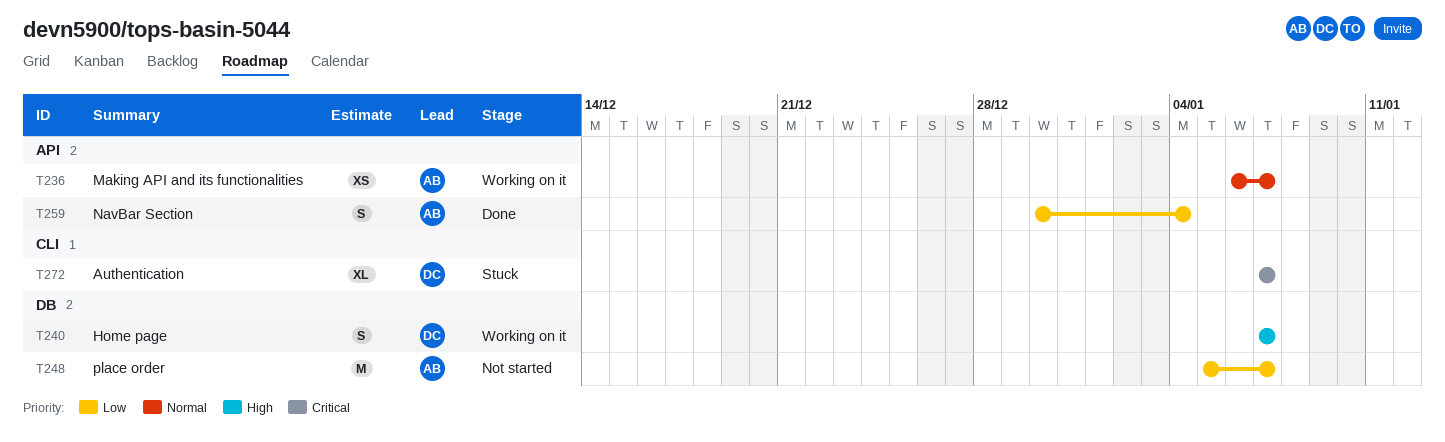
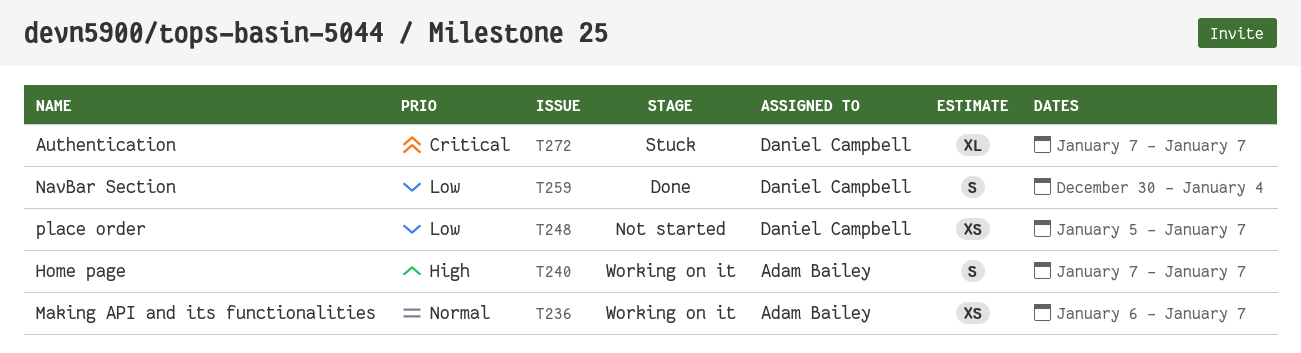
T240, owner: Daniel Campbell -> Adam Bailey
T248, owner: Adam Bailey -> Daniel Campbell
T248, estimate: M -> XS
T259, owner: Adam Bailey -> Daniel Campbell

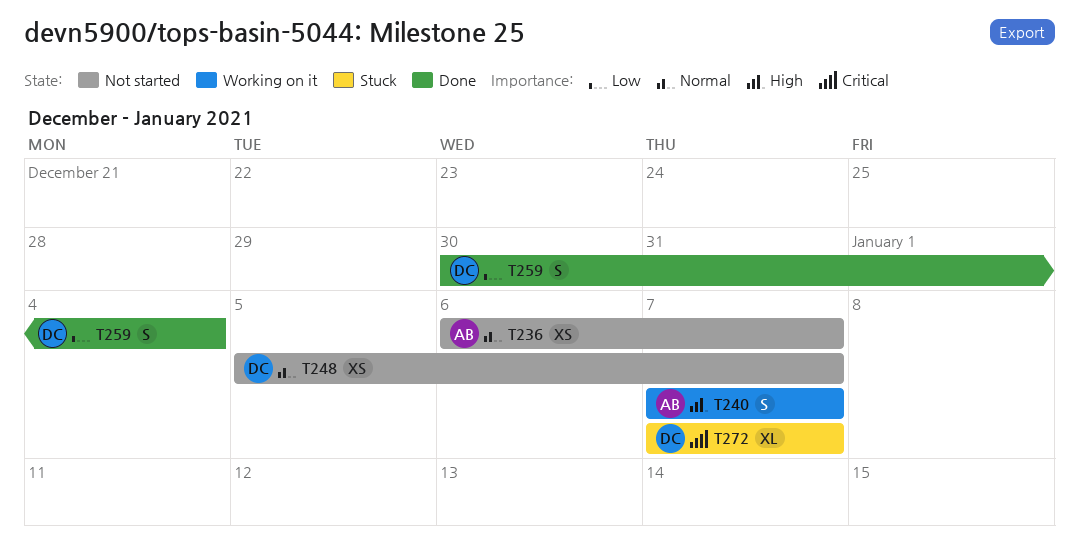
T236, status: Working on it -> Not started
T248, priority: Low -> Normal

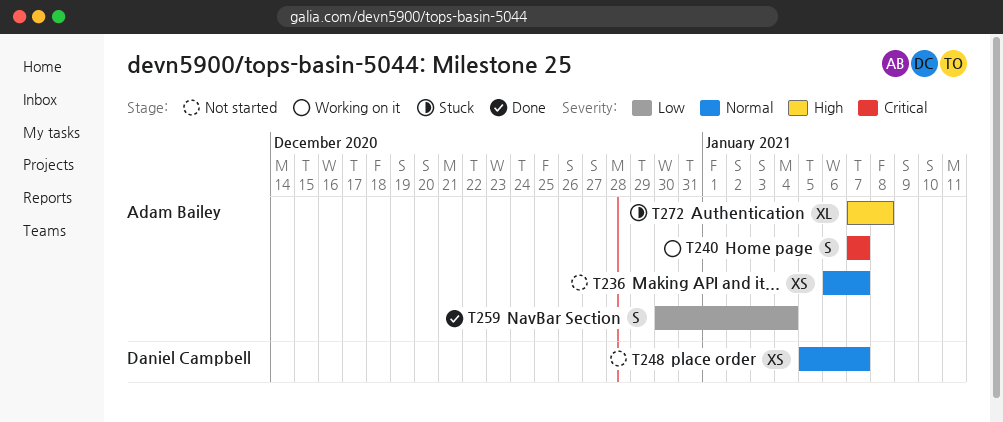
T240, priority: High -> Critical
T259, owner: Daniel Campbell -> Adam Bailey
T272, owner: Daniel Campbell -> Adam Bailey
T272, priority: Critical -> High
T272, due: Jan 7 -> Jan 8

